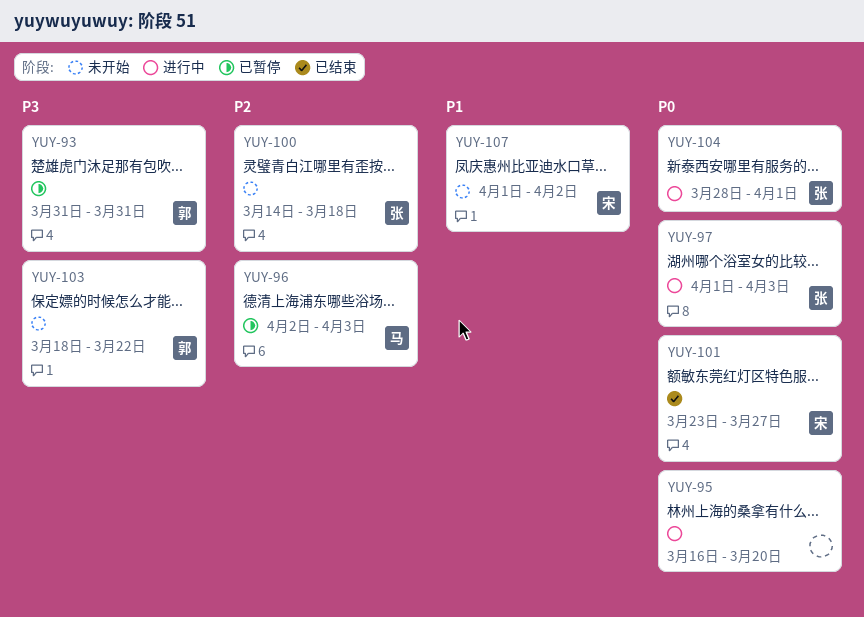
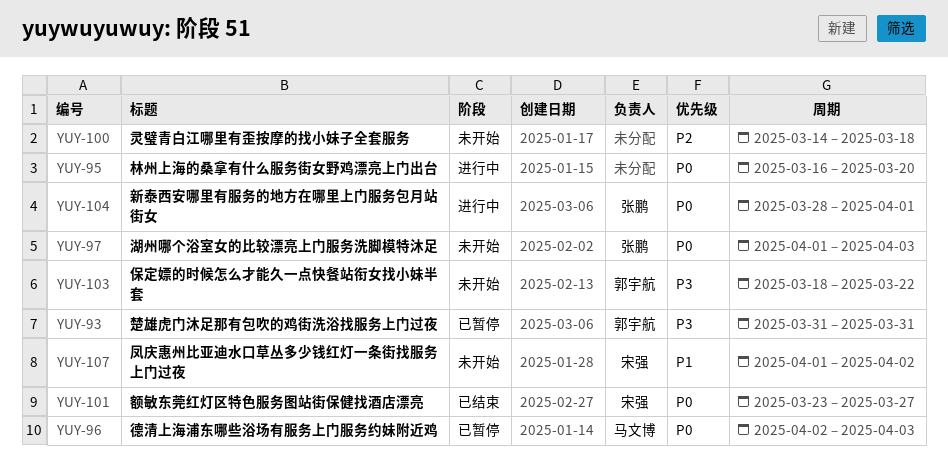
YUY-96, priority: P2 -> P0
YUY-97, status: 进行中 -> 未开始
YUY-100, owner: 张鹏 -> none

